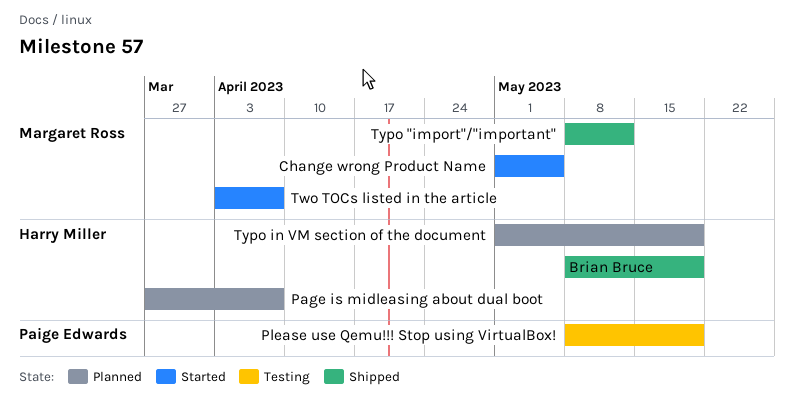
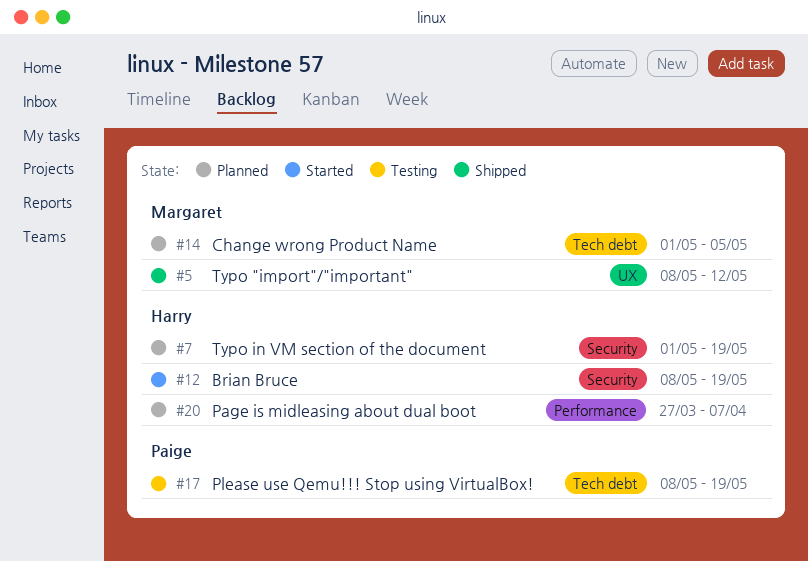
Brian Bruce, status: Shipped -> Started
Change wrong Product Name, status: Started -> Planned
Two TOCs listed in the article: present -> none

